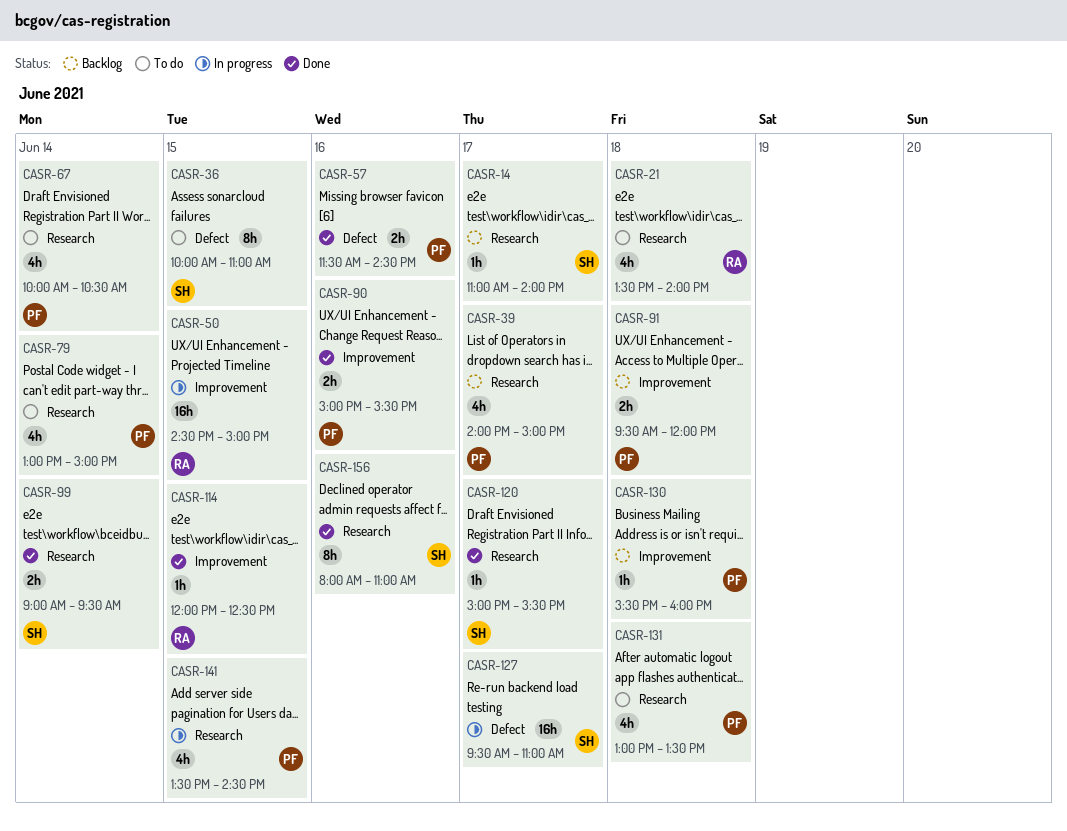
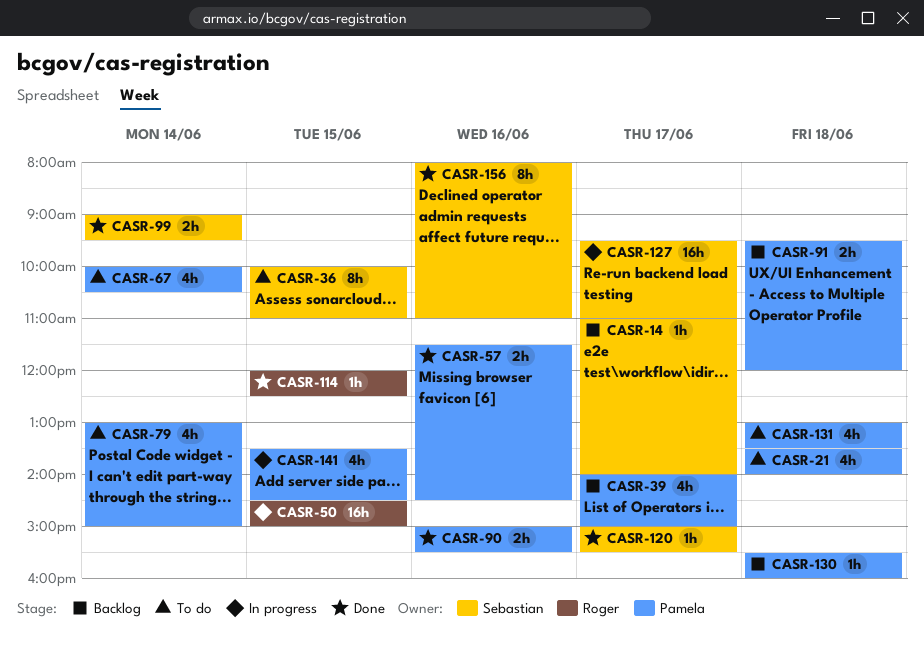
CASR-21, owner: Roger -> Pamela

